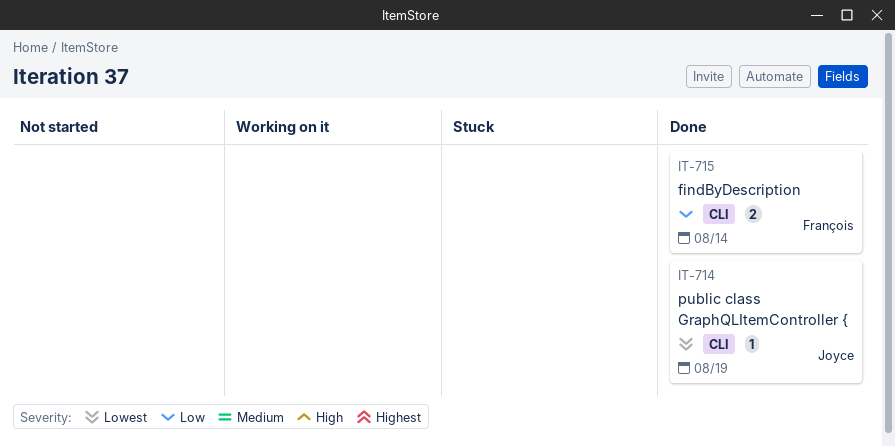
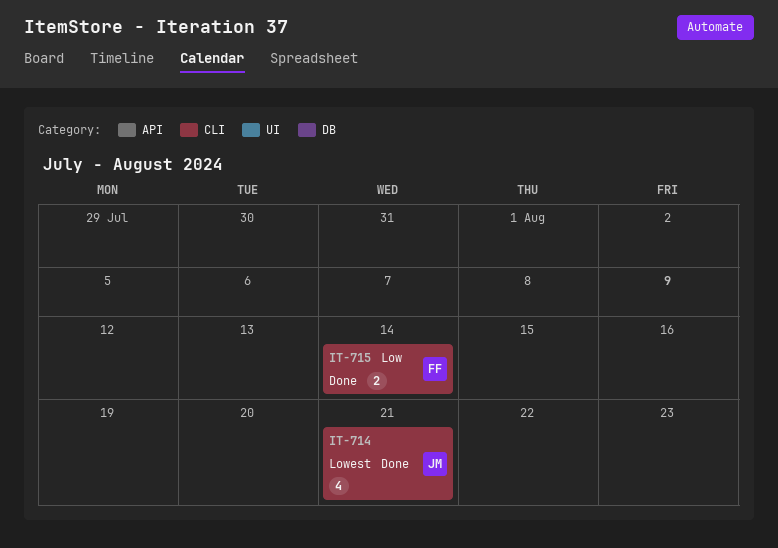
IT-714, estimate: 1 -> 4
IT-714, due: Aug 19 -> Aug 21

